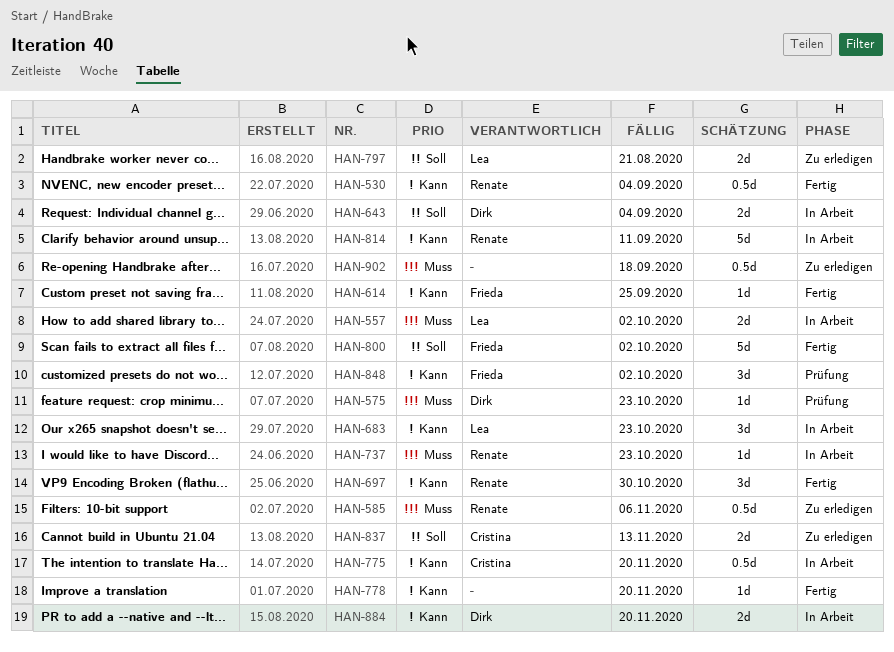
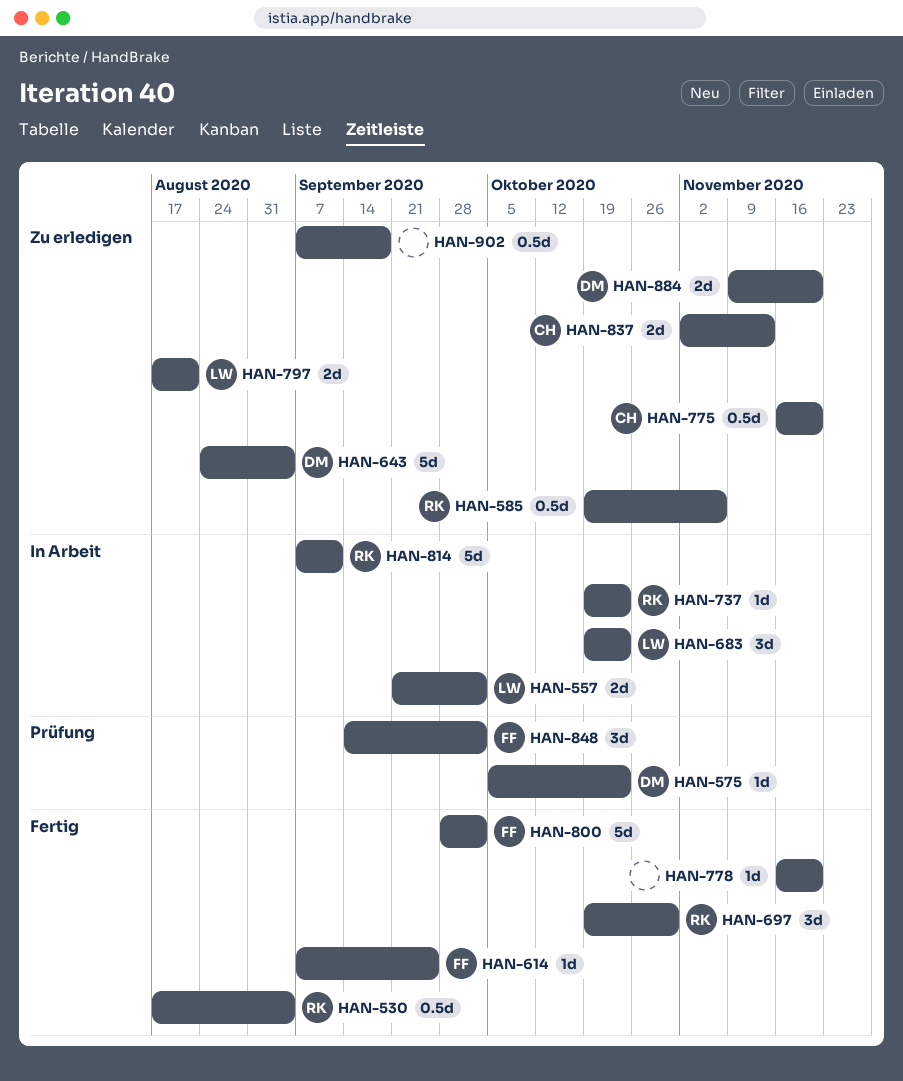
HAN-643, status: In Arbeit -> Zu erledigen
HAN-643, estimate: 2d -> 5d
HAN-775, status: In Arbeit -> Zu erledigen
HAN-884, status: In Arbeit -> Zu erledigen

